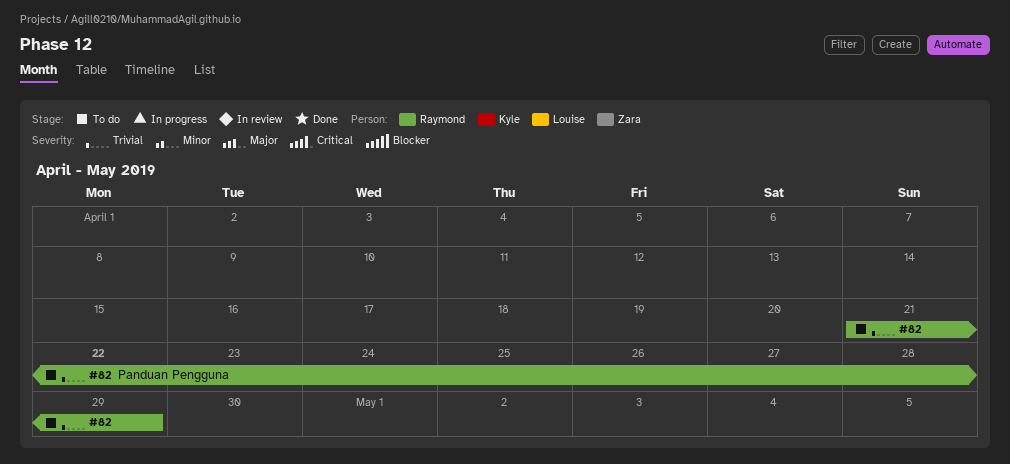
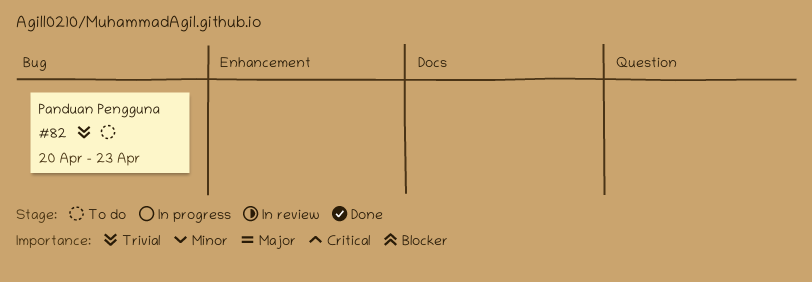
#82, start: Apr 21 -> Apr 20
#82, due: Apr 29 -> Apr 23

